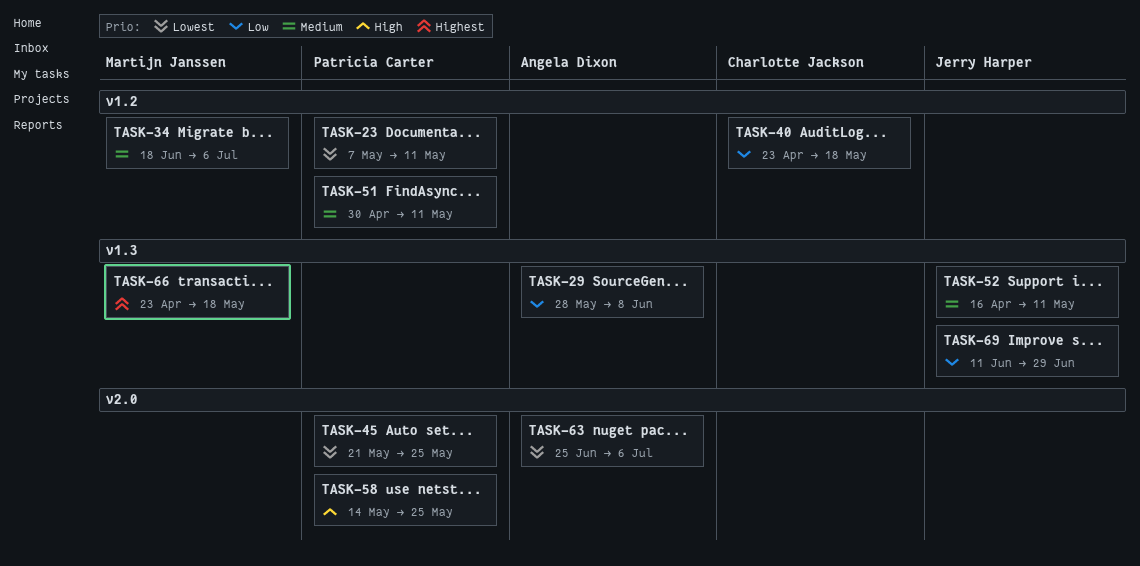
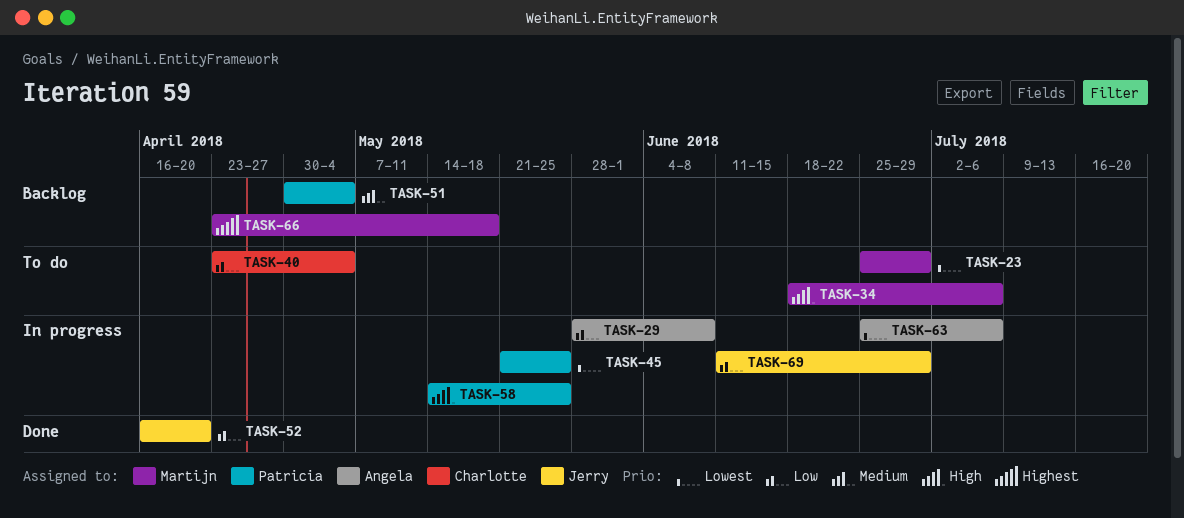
TASK-23, owner: Patricia Carter -> Martijn Janssen
TASK-23, start: May 7 -> Jun 25
TASK-23, due: May 11 -> Jun 29
TASK-34, priority: Medium -> High
TASK-40, due: May 18 -> May 4
TASK-51, due: May 11 -> May 4
TASK-52, priority: Medium -> Low
TASK-52, due: May 11 -> Apr 20

